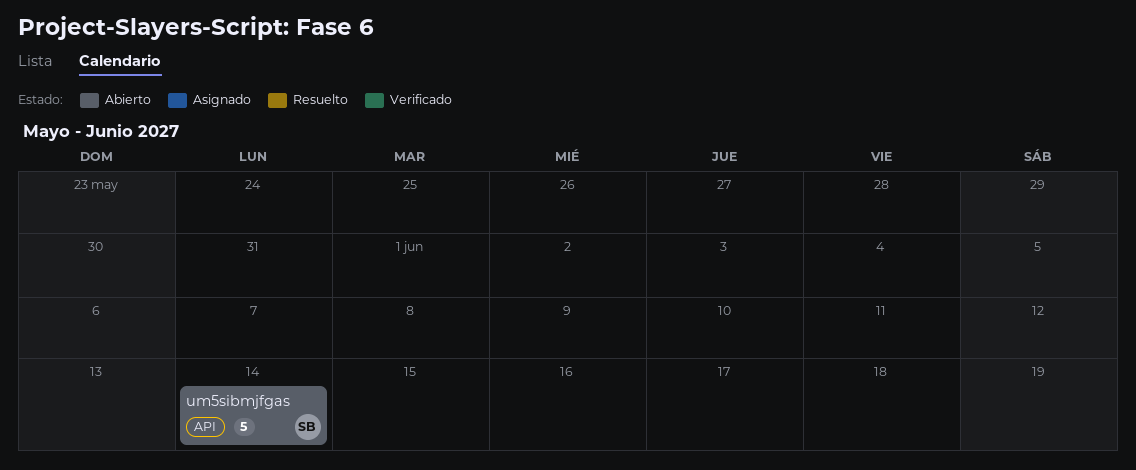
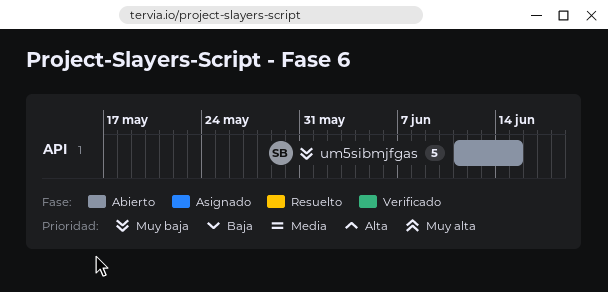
um5sibmjfgas, due: Jun 14 -> Jun 15

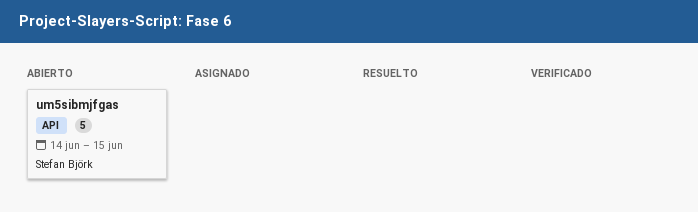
um5sibmjfgas, start: Jun 11 -> Jun 14

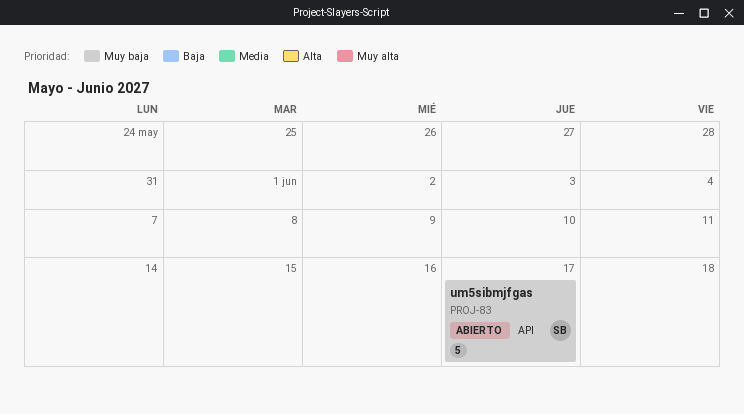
um5sibmjfgas, due: Jun 15 -> Jun 17

